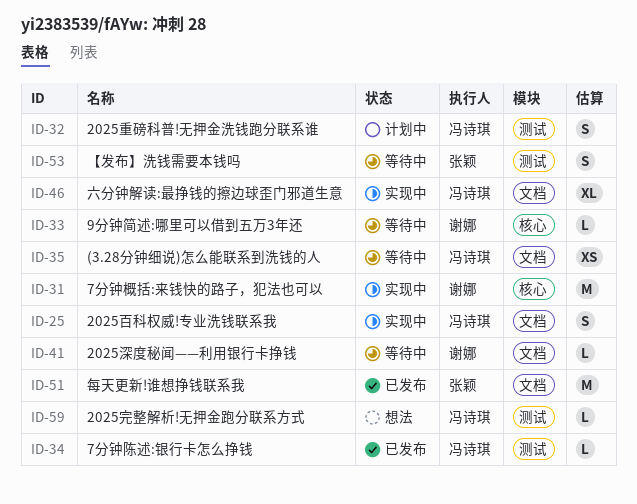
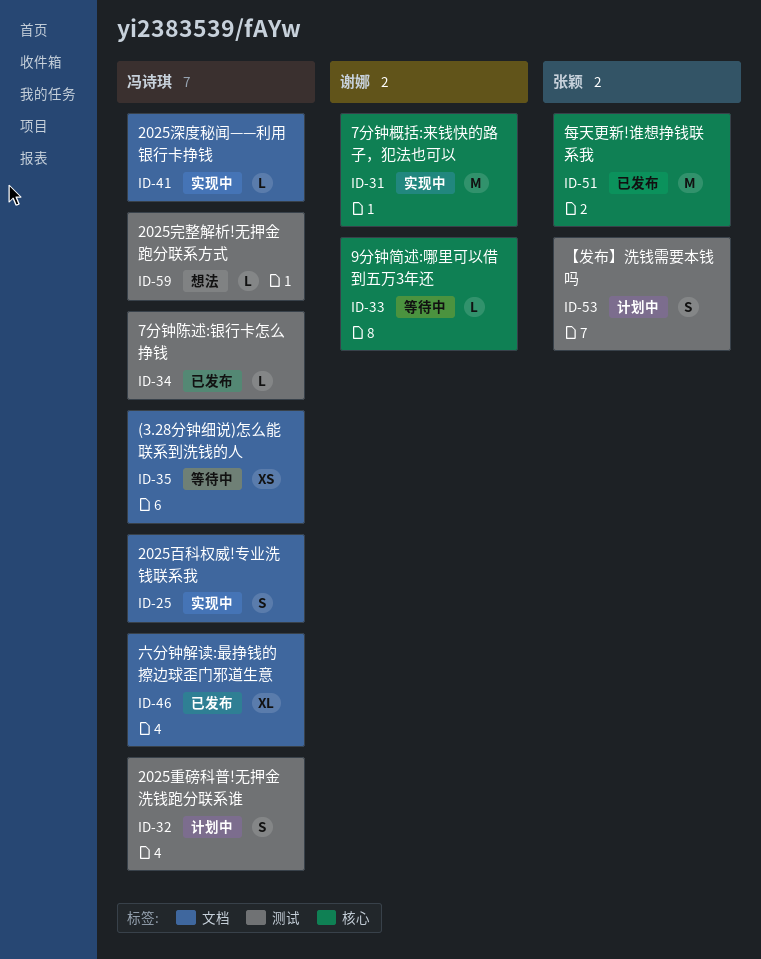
ID-41, status: 等待中 -> 实现中
ID-41, owner: 谢娜 -> 冯诗琪
ID-46, status: 实现中 -> 已发布
ID-51, label: 文档 -> 核心
ID-53, status: 等待中 -> 计划中

